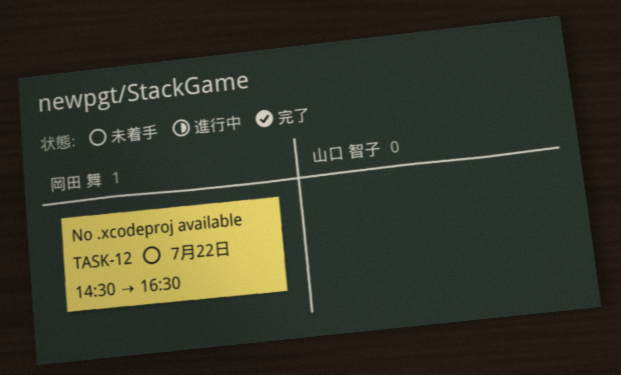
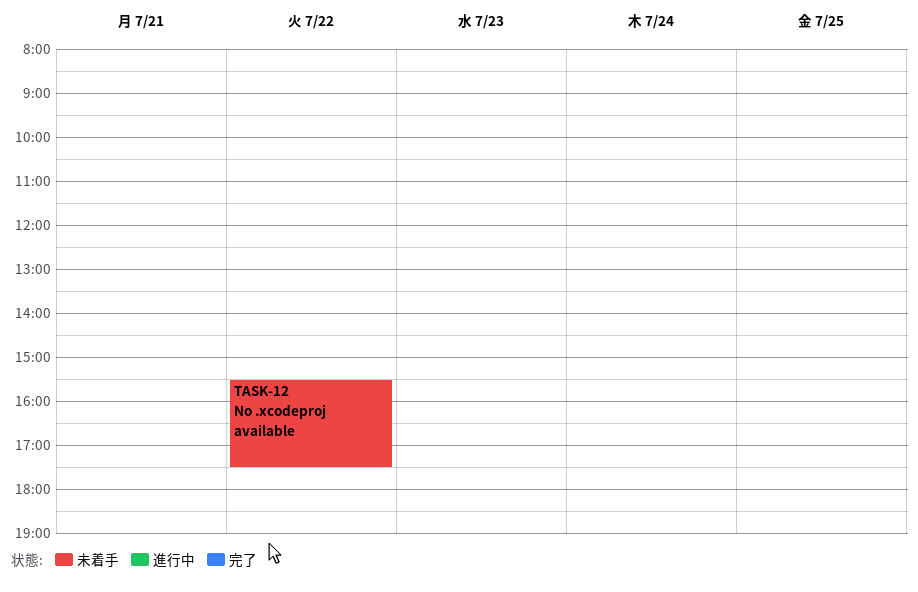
TASK-12, begins: 14:30 -> 15:30
TASK-12, ends: 16:30 -> 17:30

